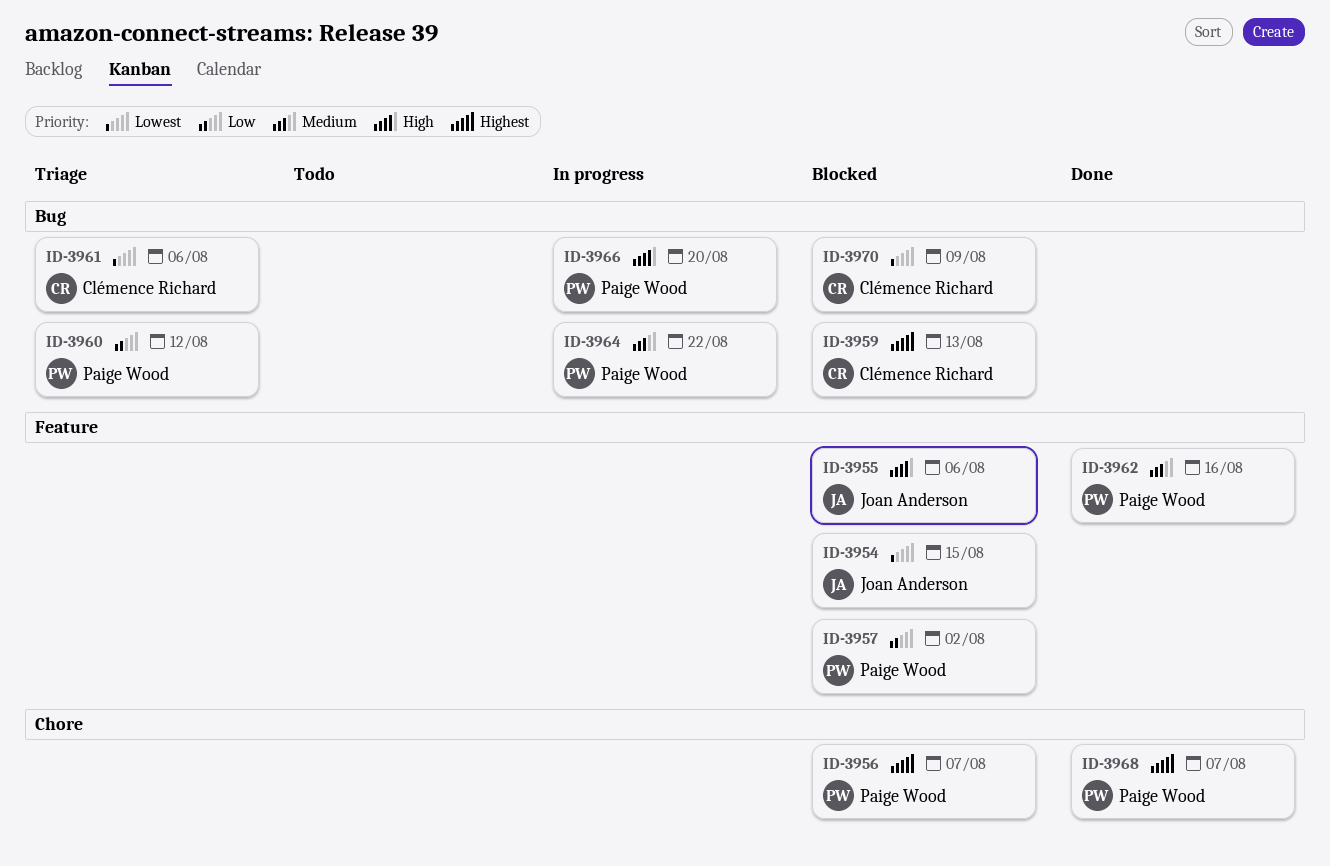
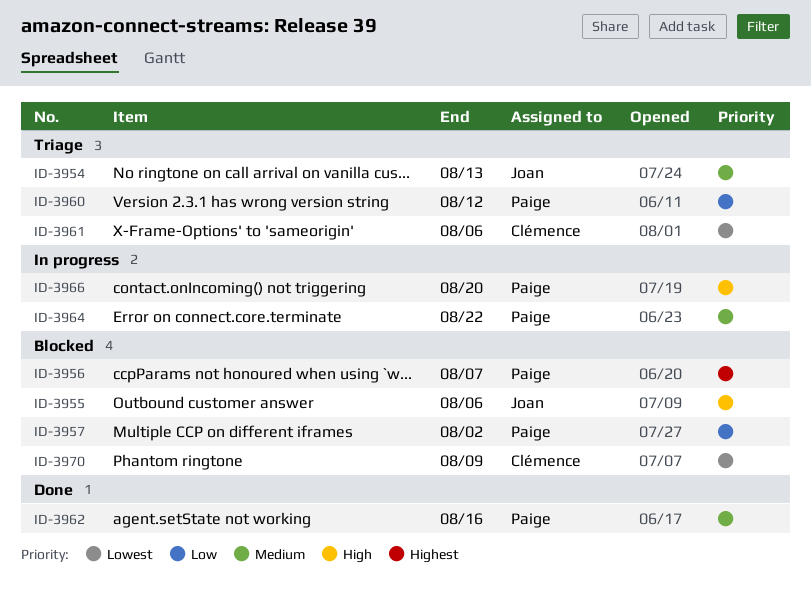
ID-3954, status: Blocked -> Triage
ID-3954, priority: Lowest -> Medium
ID-3954, due: Aug 15 -> Aug 13
ID-3959: present -> none
ID-3968: present -> none

